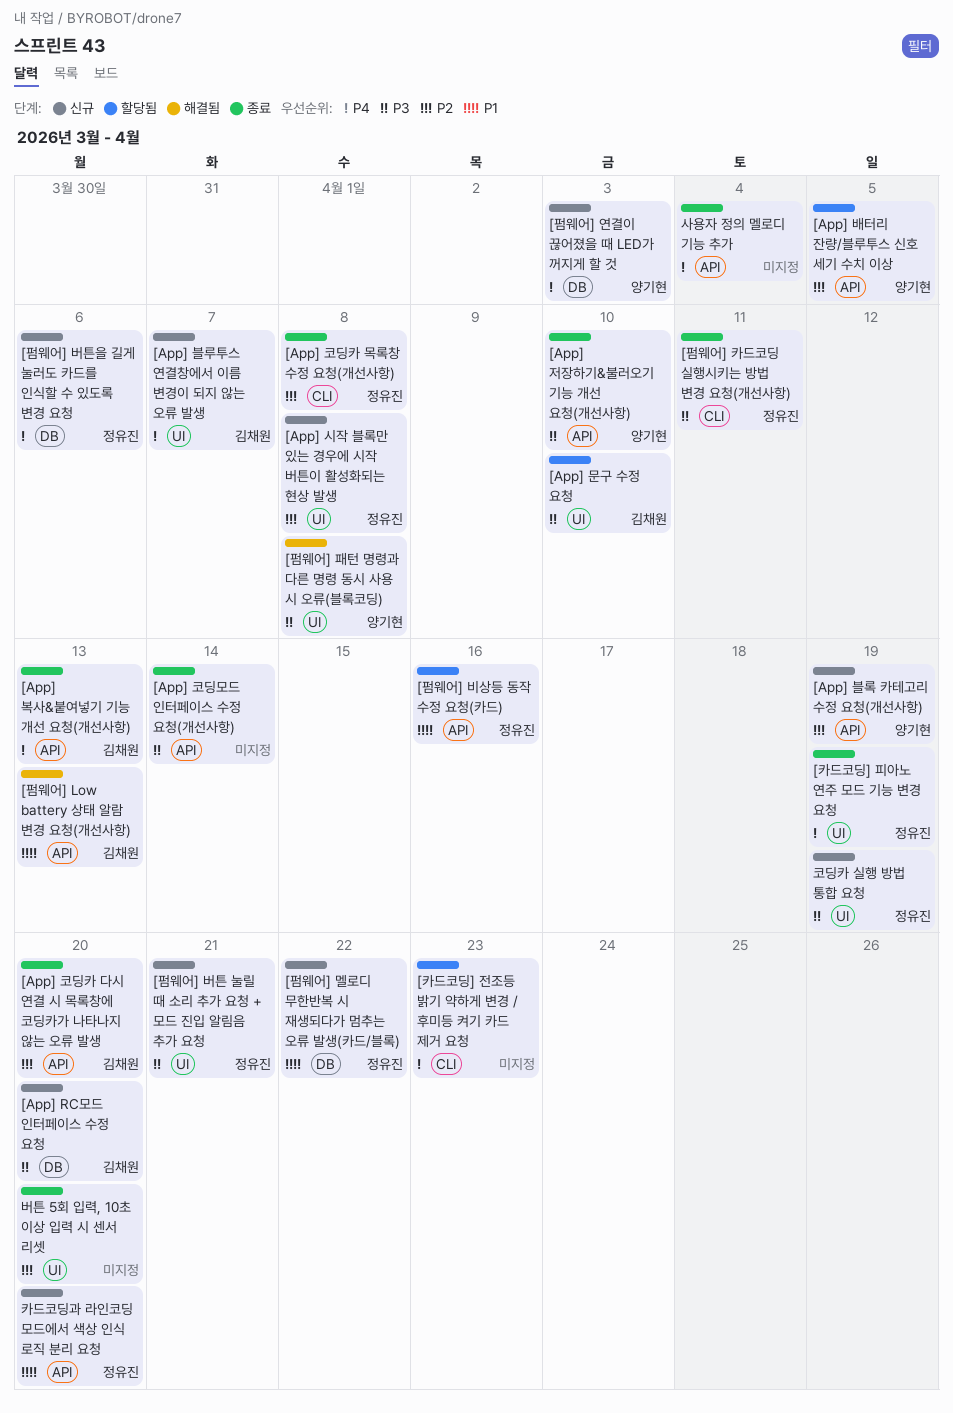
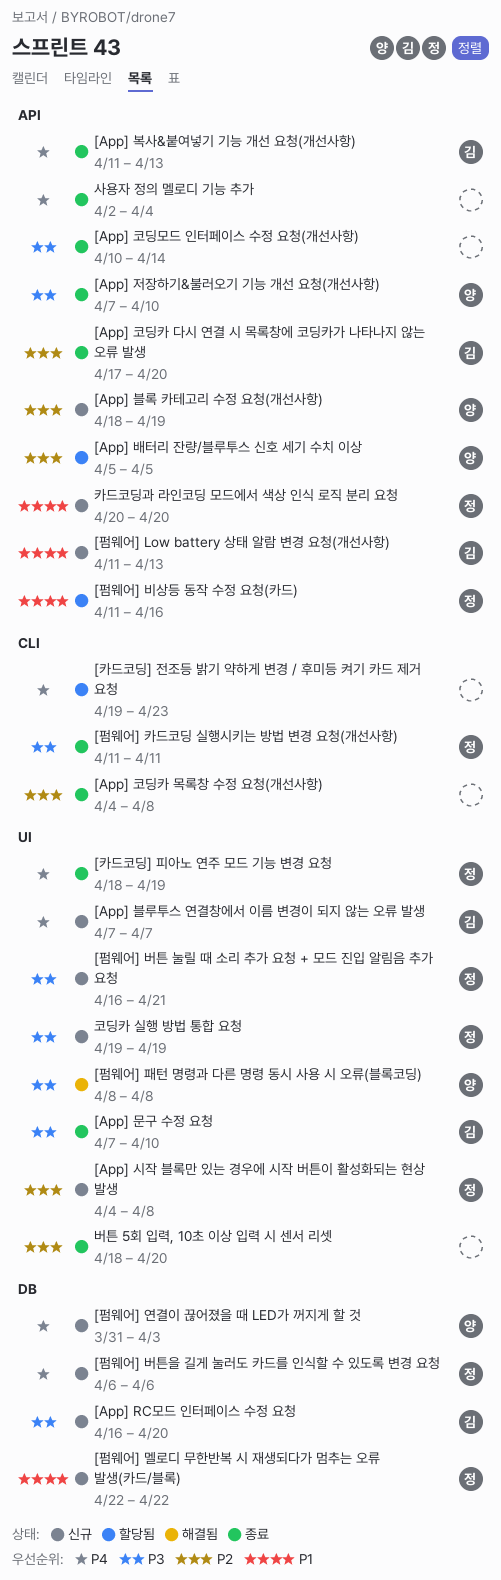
[App] 문구 수정 요청, status: 할당됨 -> 종료
[App] 코딩카 목록창 수정 요청(개선사항), owner: 정유진 -> none
[펌웨어] Low battery 상태 알람 변경 요청(개선사항), status: 해결됨 -> 신규

